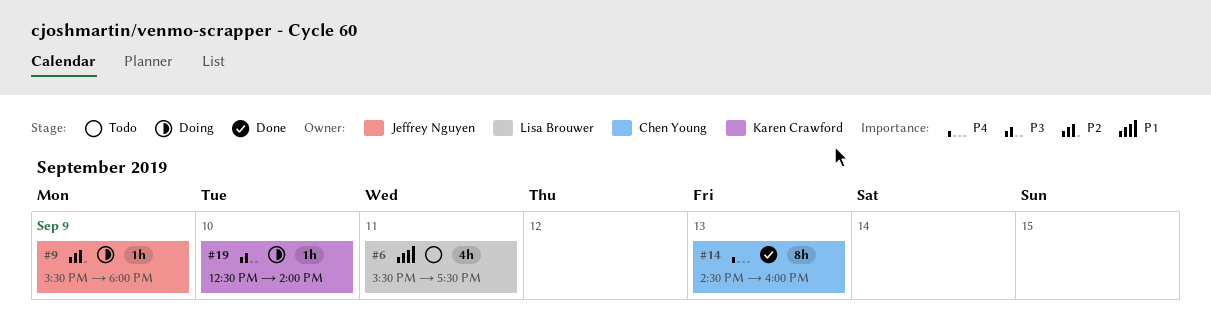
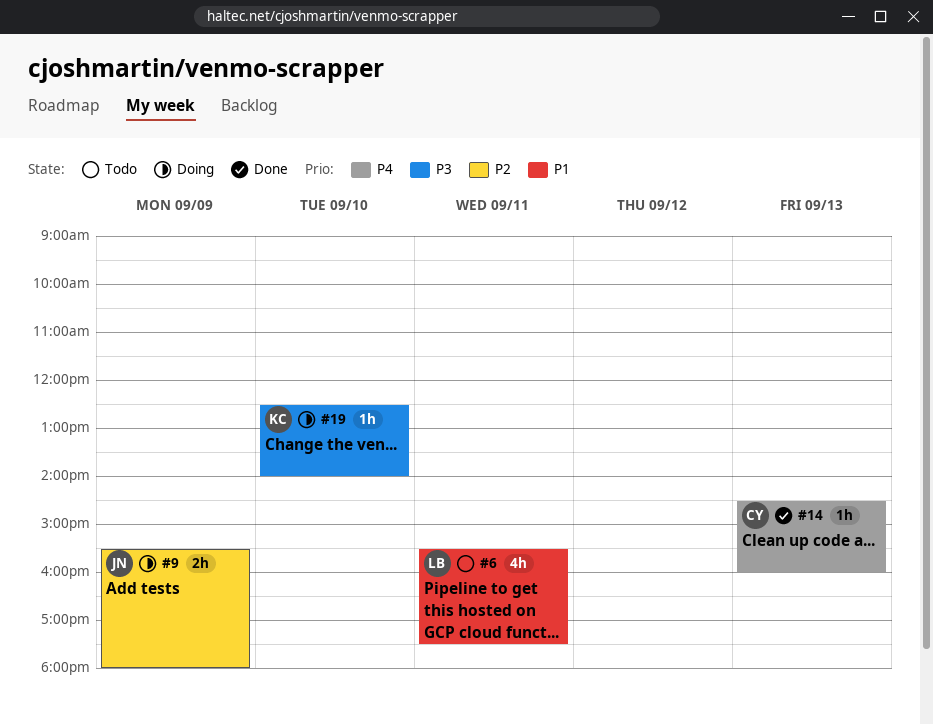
#9, estimate: 1h -> 2h
#14, estimate: 8h -> 1h

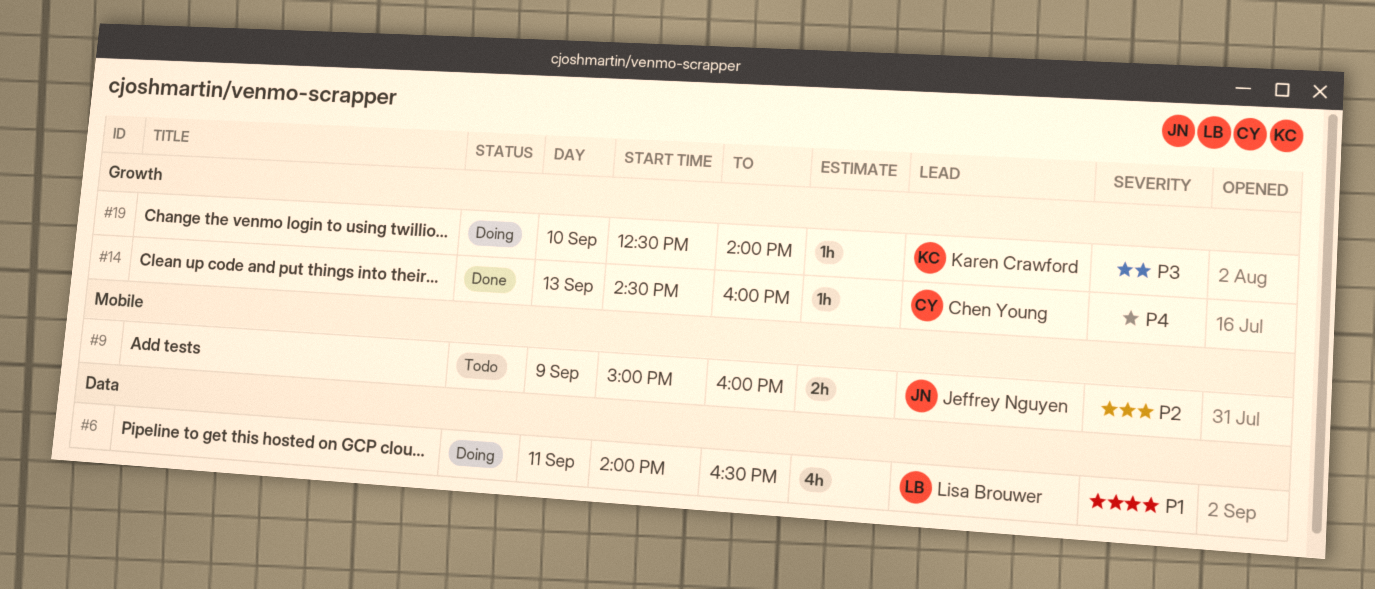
#6, status: Todo -> Doing
#6, begins: 15:30 -> 14:00
#6, ends: 17:30 -> 16:30
#9, status: Doing -> Todo
#9, begins: 15:30 -> 15:00
#9, ends: 18:00 -> 16:00

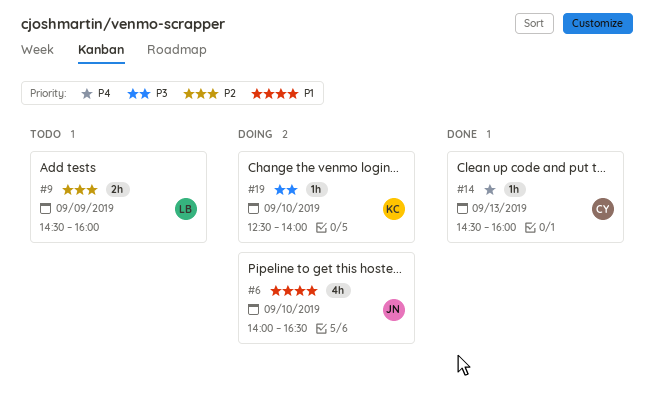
#6, owner: Lisa Brouwer -> Jeffrey Nguyen
#6, day: Sep 11 -> Sep 10
#9, owner: Jeffrey Nguyen -> Lisa Brouwer
#9, begins: 15:00 -> 14:30

